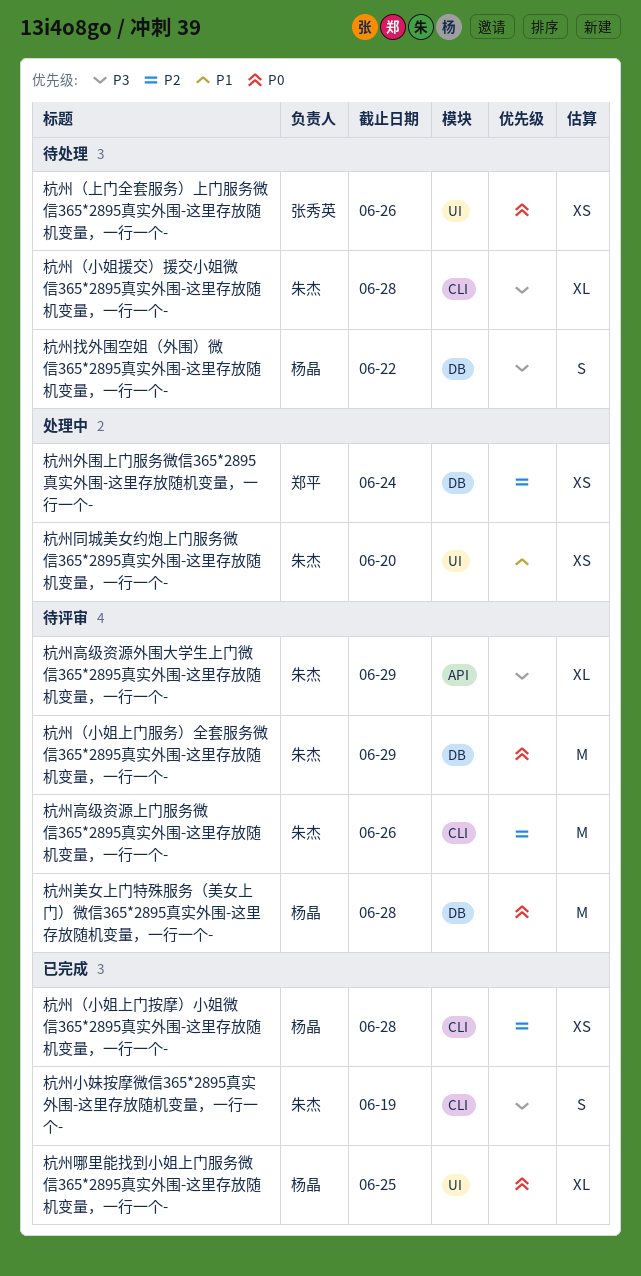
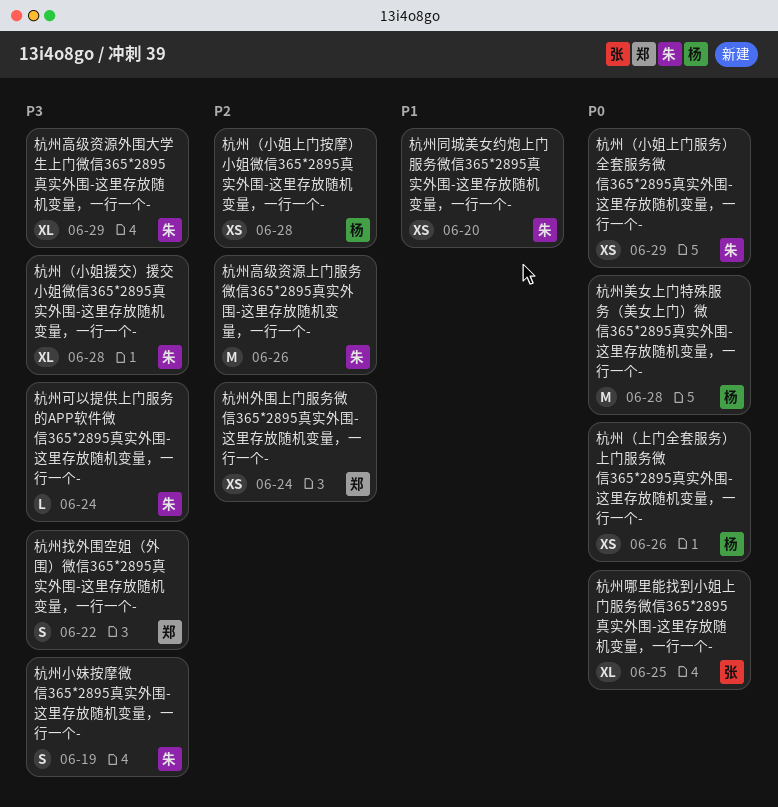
杭州可以提供上门服务的APP软件微信365*2895真实外围-这里存放随机变量，一行一个-: none -> present
杭州哪里能找到小姐上门服务微信365*2895真实外围-这里存放随机变量，一行一个-, owner: 杨晶 -> 张秀英
杭州找外围空姐（外围）微信365*2895真实外围-这里存放随机变量，一行一个-, owner: 杨晶 -> 郑平
杭州（上门全套服务）上门服务微信365*2895真实外围-这里存放随机变量，一行一个-, owner: 张秀英 -> 杨晶
杭州（小姐上门服务）全套服务微信365*2895真实外围-这里存放随机变量，一行一个-, estimate: M -> XS

